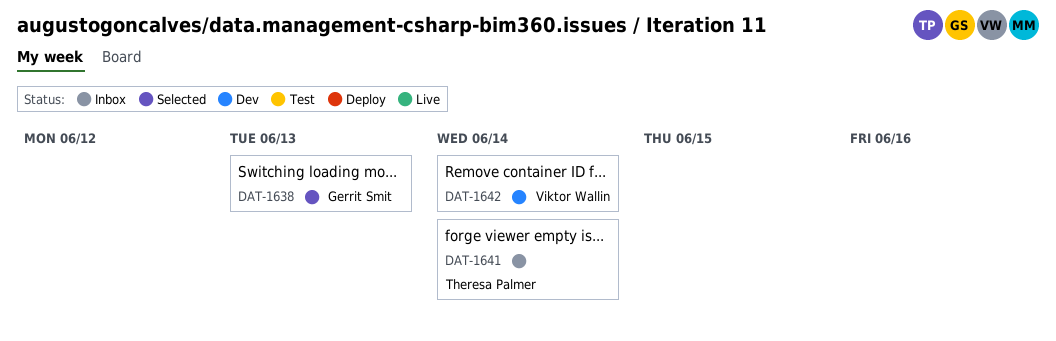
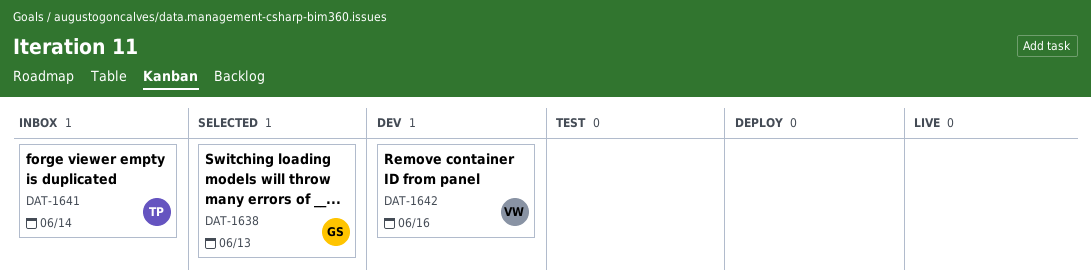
DAT-1642, due: Jun 14 -> Jun 16

